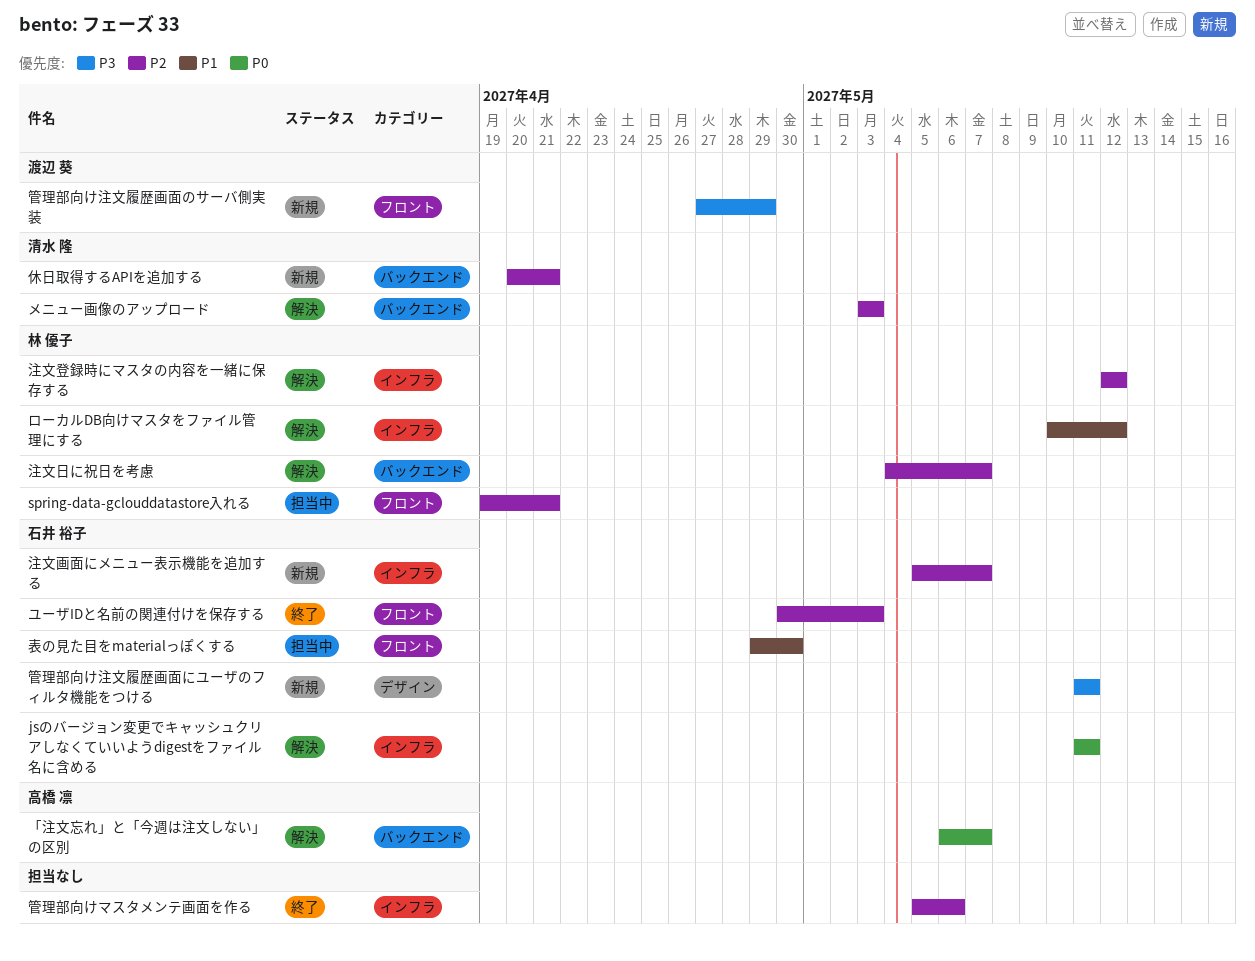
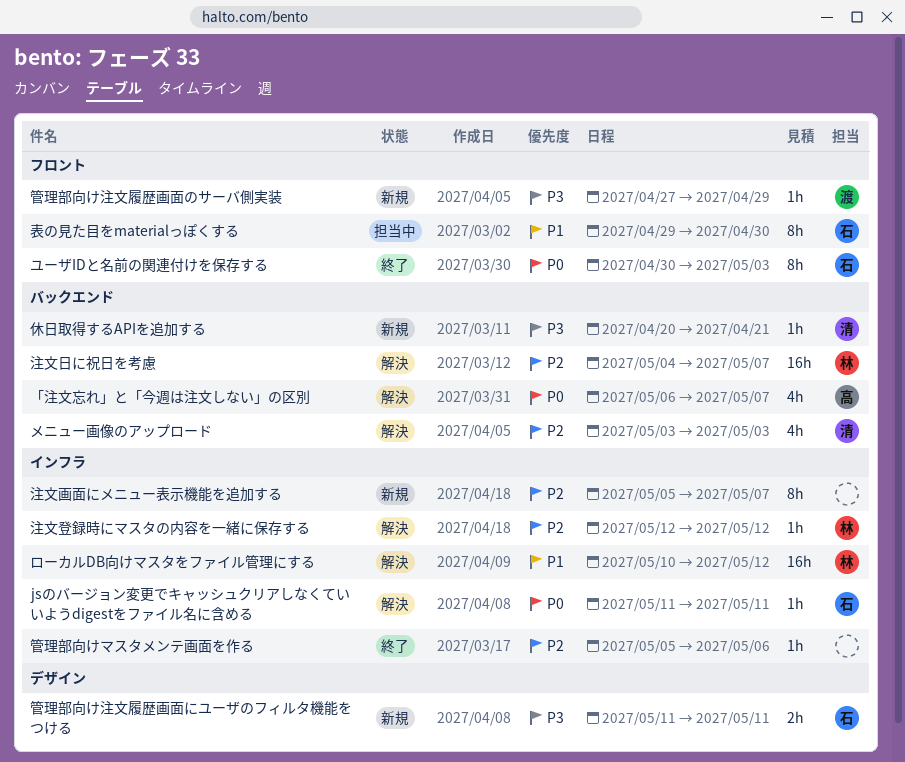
spring-data-gclouddatastore入れる: present -> none
ユーザIDと名前の関連付けを保存する, priority: P2 -> P0
休日取得するAPIを追加する, priority: P2 -> P3
注文画面にメニュー表示機能を追加する, owner: 石井 裕子 -> none

